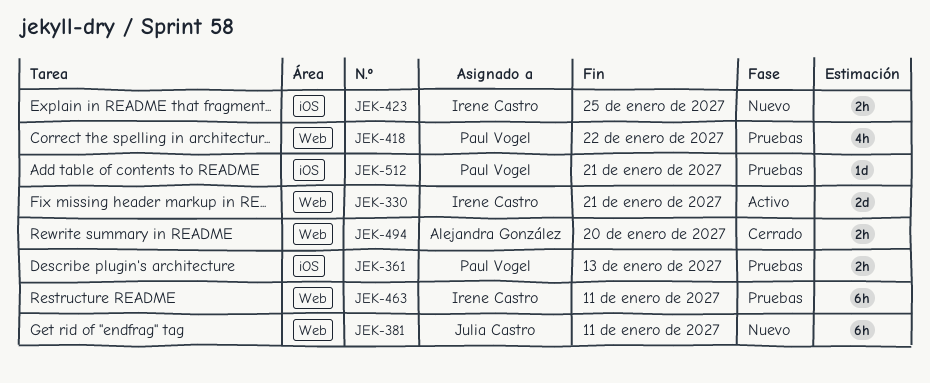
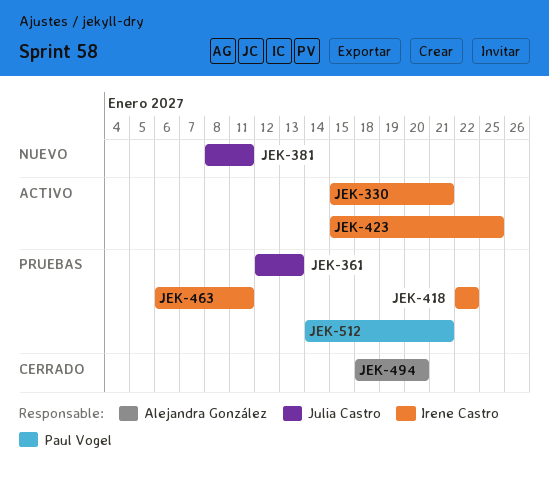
JEK-361, owner: Paul Vogel -> Julia Castro
JEK-418, owner: Paul Vogel -> Irene Castro
JEK-423, status: Nuevo -> Activo

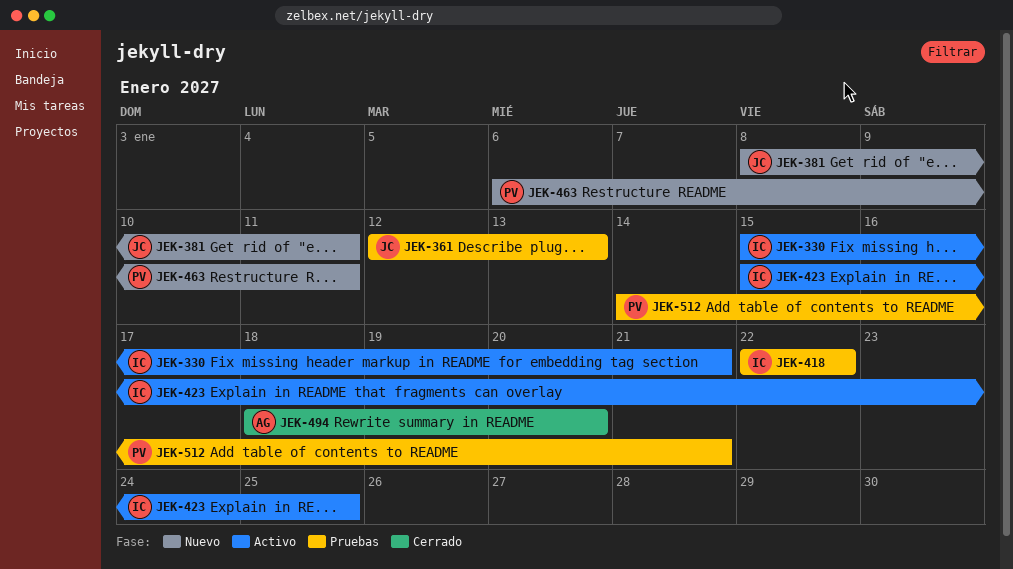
JEK-463, status: Pruebas -> Nuevo
JEK-463, owner: Irene Castro -> Paul Vogel

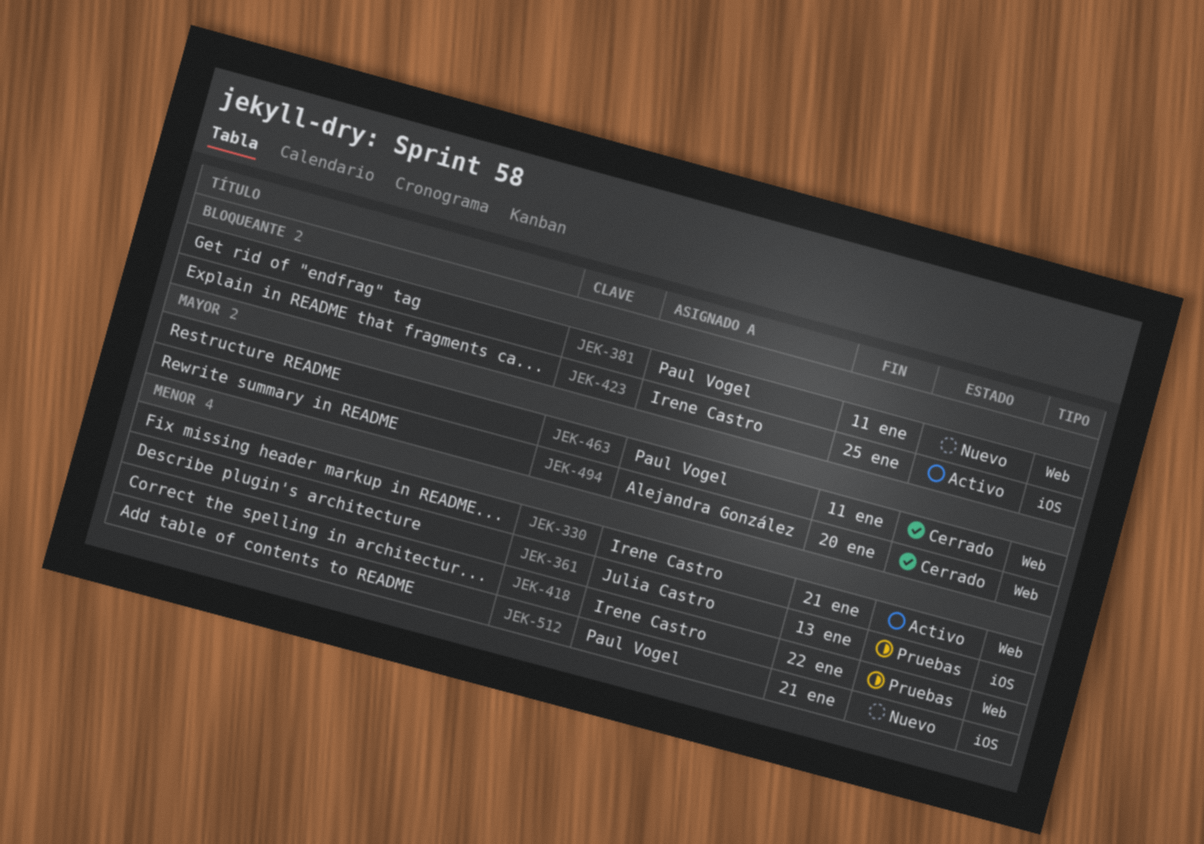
JEK-381, owner: Julia Castro -> Paul Vogel
JEK-463, status: Nuevo -> Cerrado
JEK-512, status: Pruebas -> Nuevo

